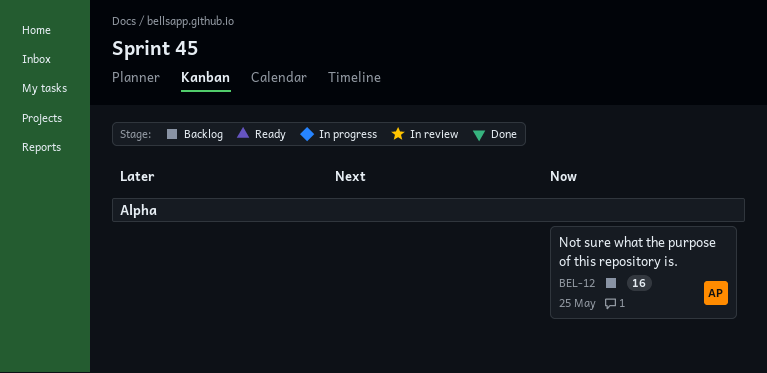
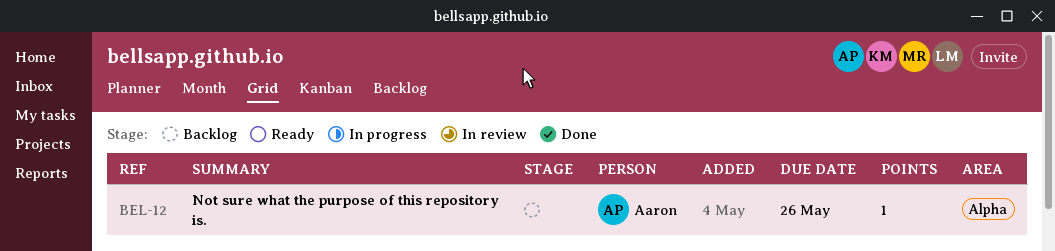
BEL-12, estimate: 16 -> 1
BEL-12, due: May 25 -> May 26

